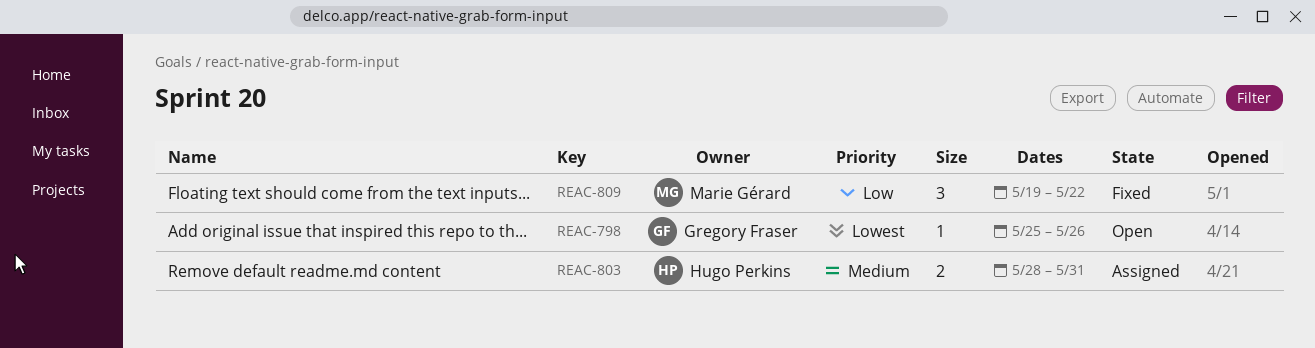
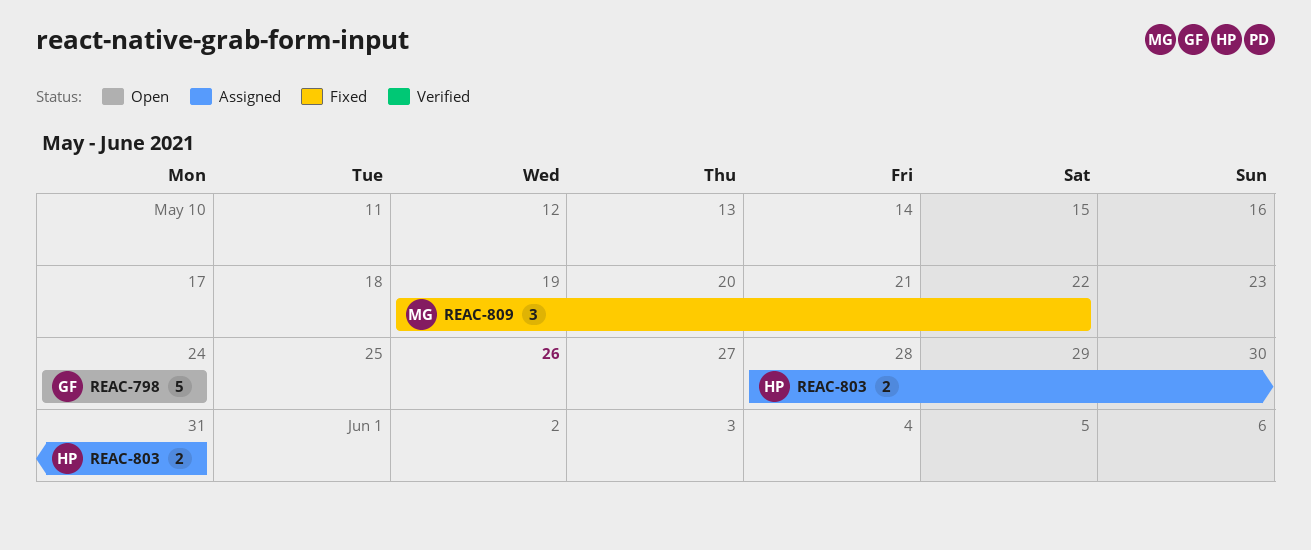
REAC-798, estimate: 1 -> 5
REAC-798, start: May 25 -> May 24
REAC-798, due: May 26 -> May 24

